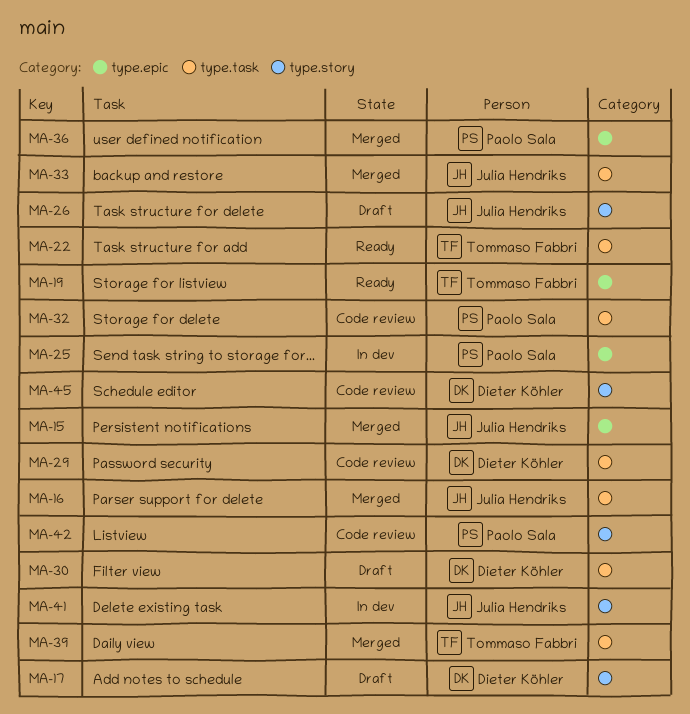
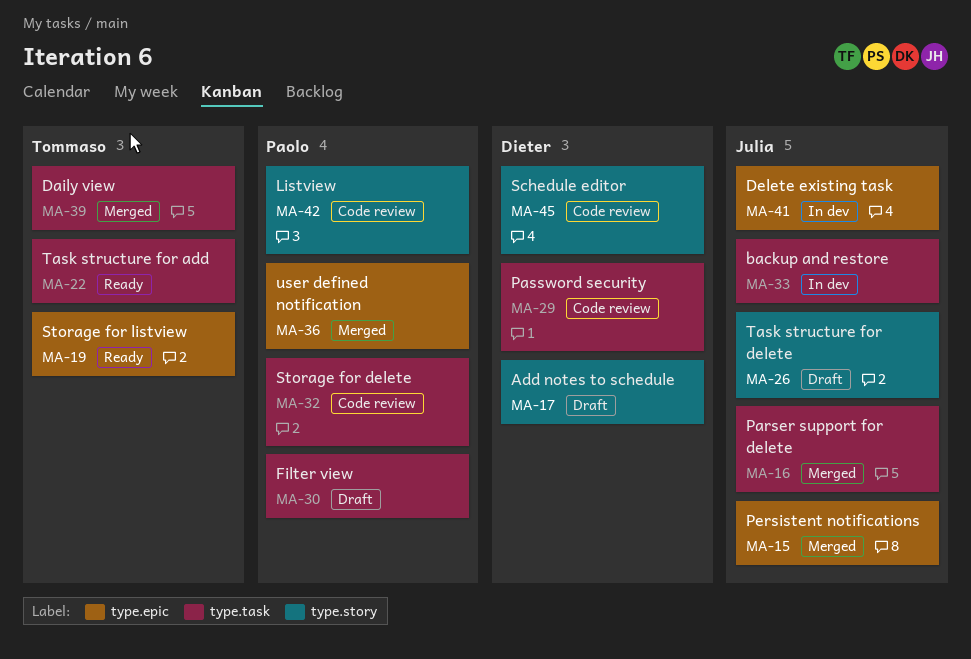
MA-25: present -> none
MA-30, owner: Dieter Köhler -> Paolo Sala
MA-33, status: Merged -> In dev
MA-41, label: type.story -> type.epic

